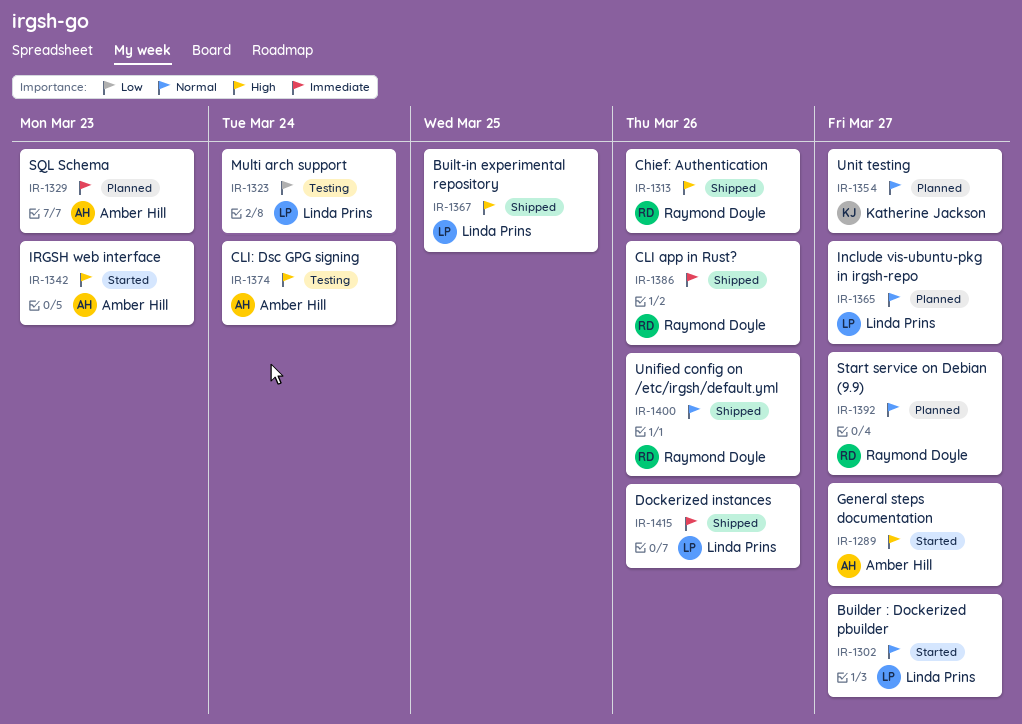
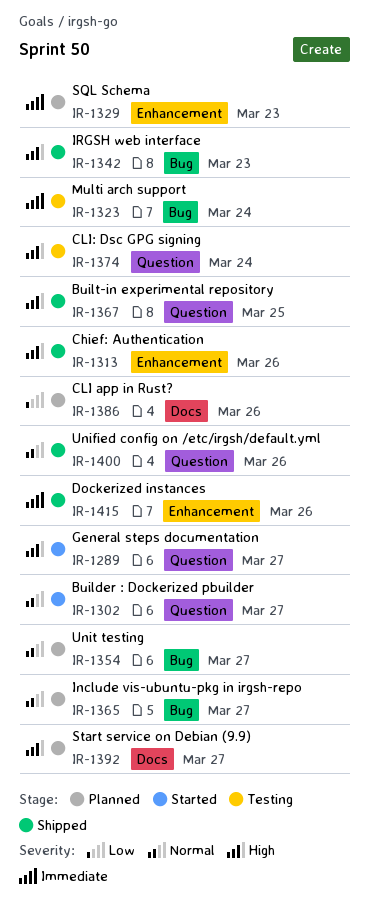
IR-1323, priority: Low -> Immediate
IR-1342, status: Started -> Shipped
IR-1386, status: Shipped -> Planned
IR-1386, priority: Immediate -> Low
IR-1392, priority: Normal -> High

